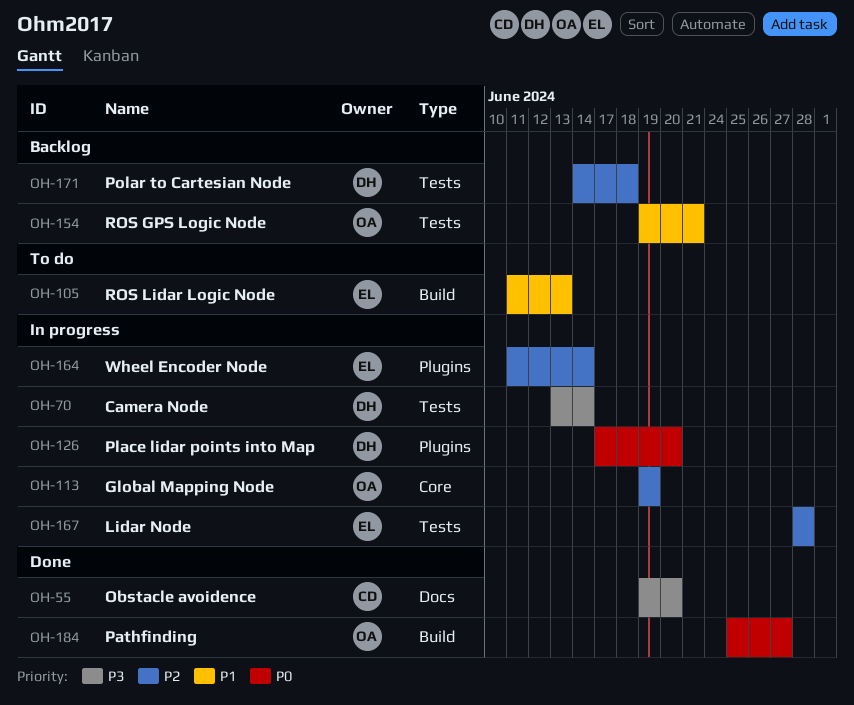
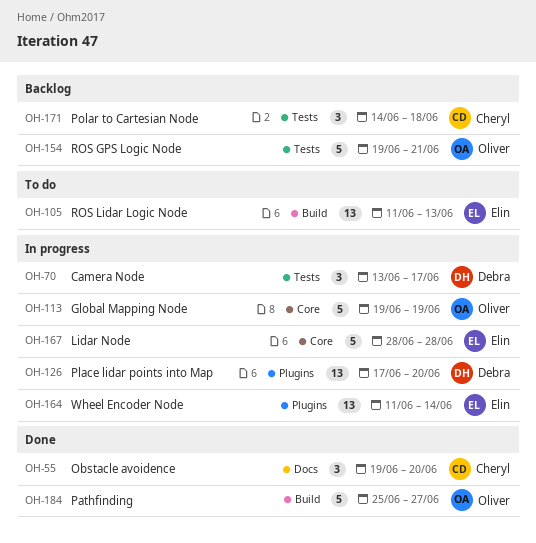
OH-70, due: Jun 14 -> Jun 17
OH-167, label: Tests -> Core
OH-171, owner: Debra -> Cheryl

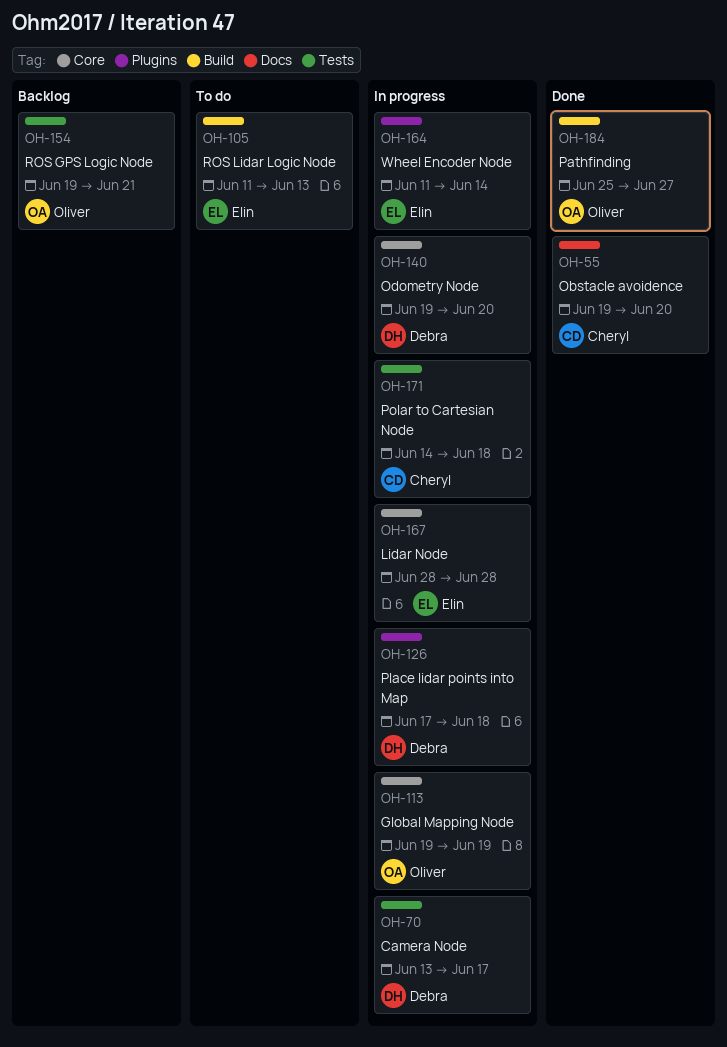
OH-126, due: Jun 20 -> Jun 18
OH-140: none -> present
OH-171, status: Backlog -> In progress

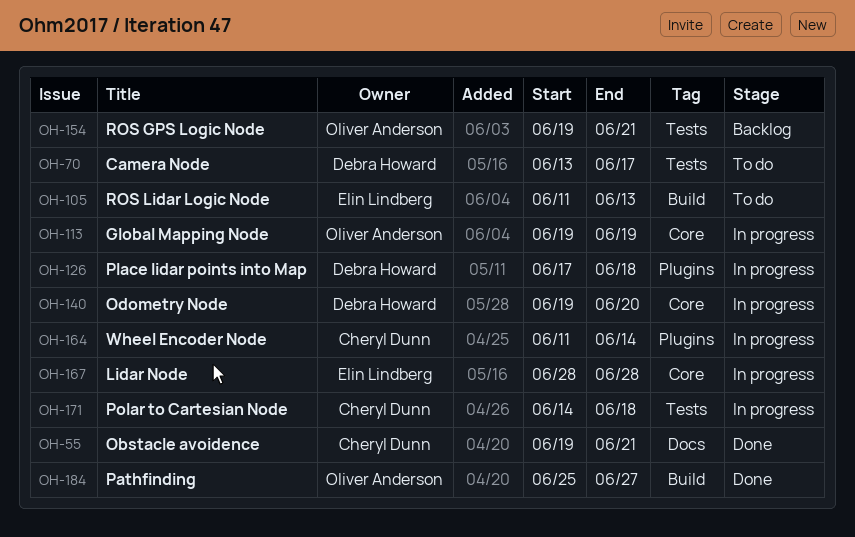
OH-55, due: Jun 20 -> Jun 21
OH-70, status: In progress -> To do
OH-164, owner: Elin Lindberg -> Cheryl Dunn

